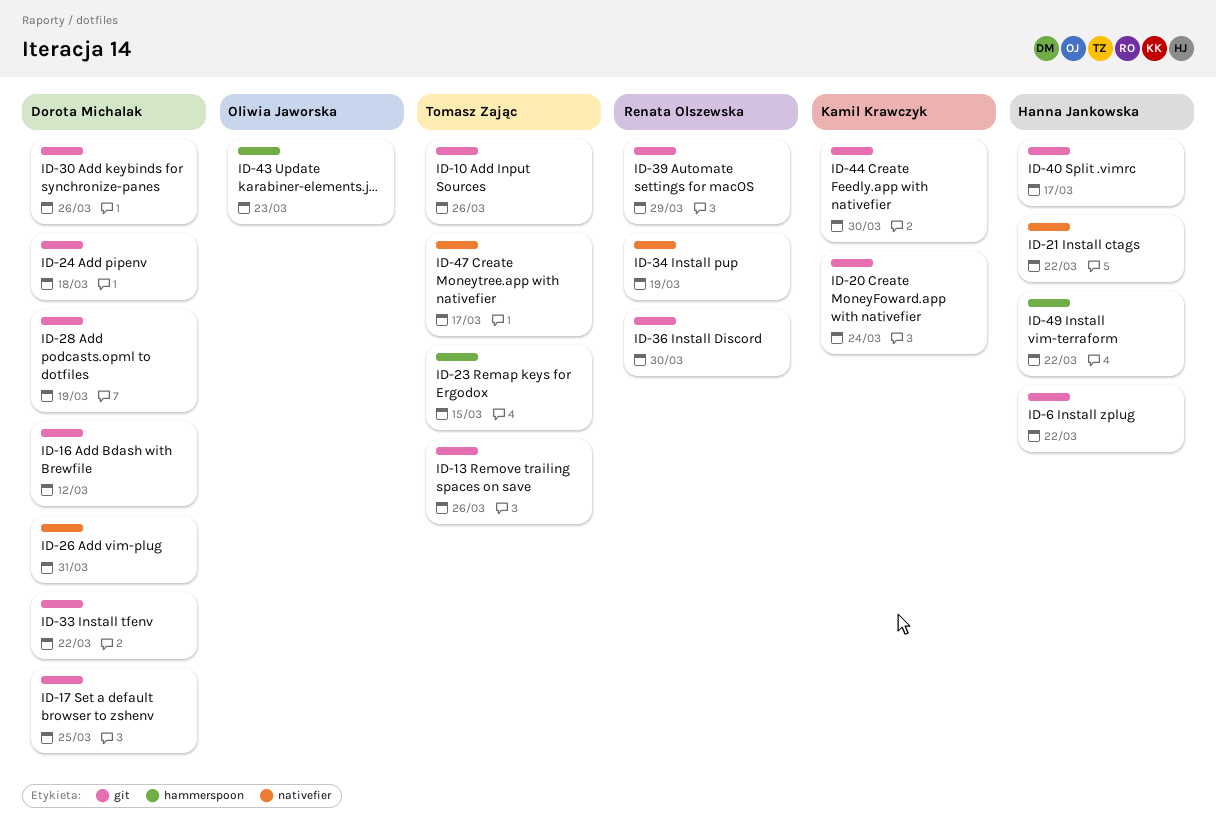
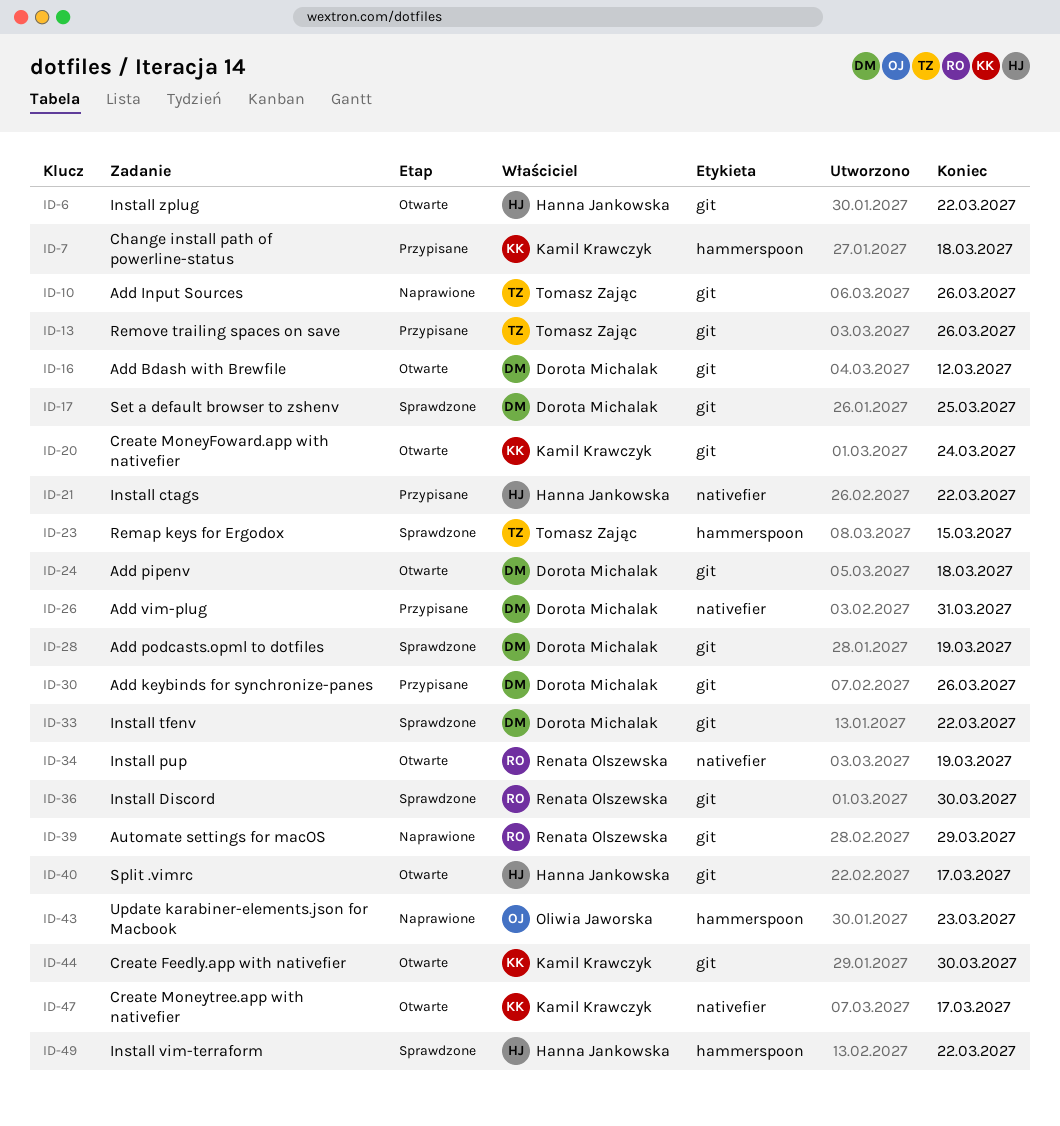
ID-7: none -> present
ID-47, owner: Tomasz Zając -> Kamil Krawczyk

